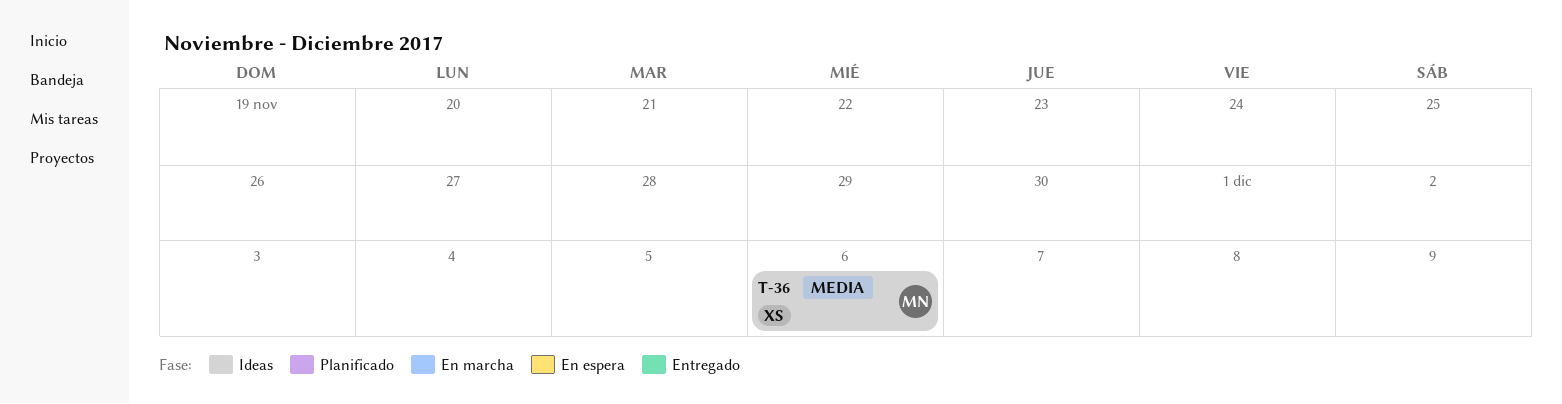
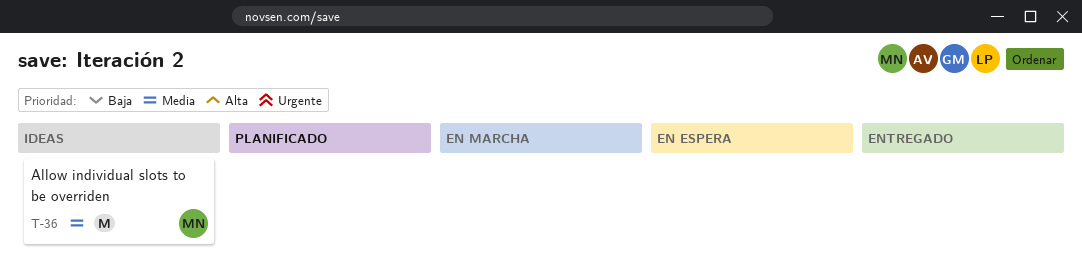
T-36, estimate: XS -> M

